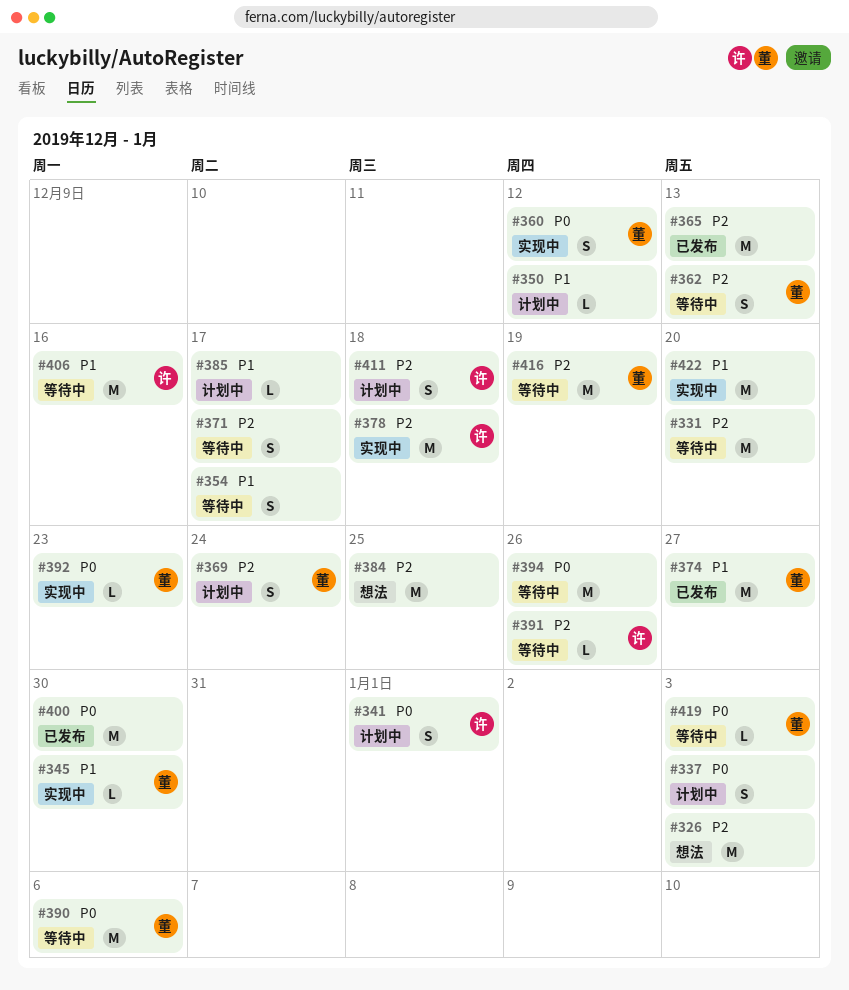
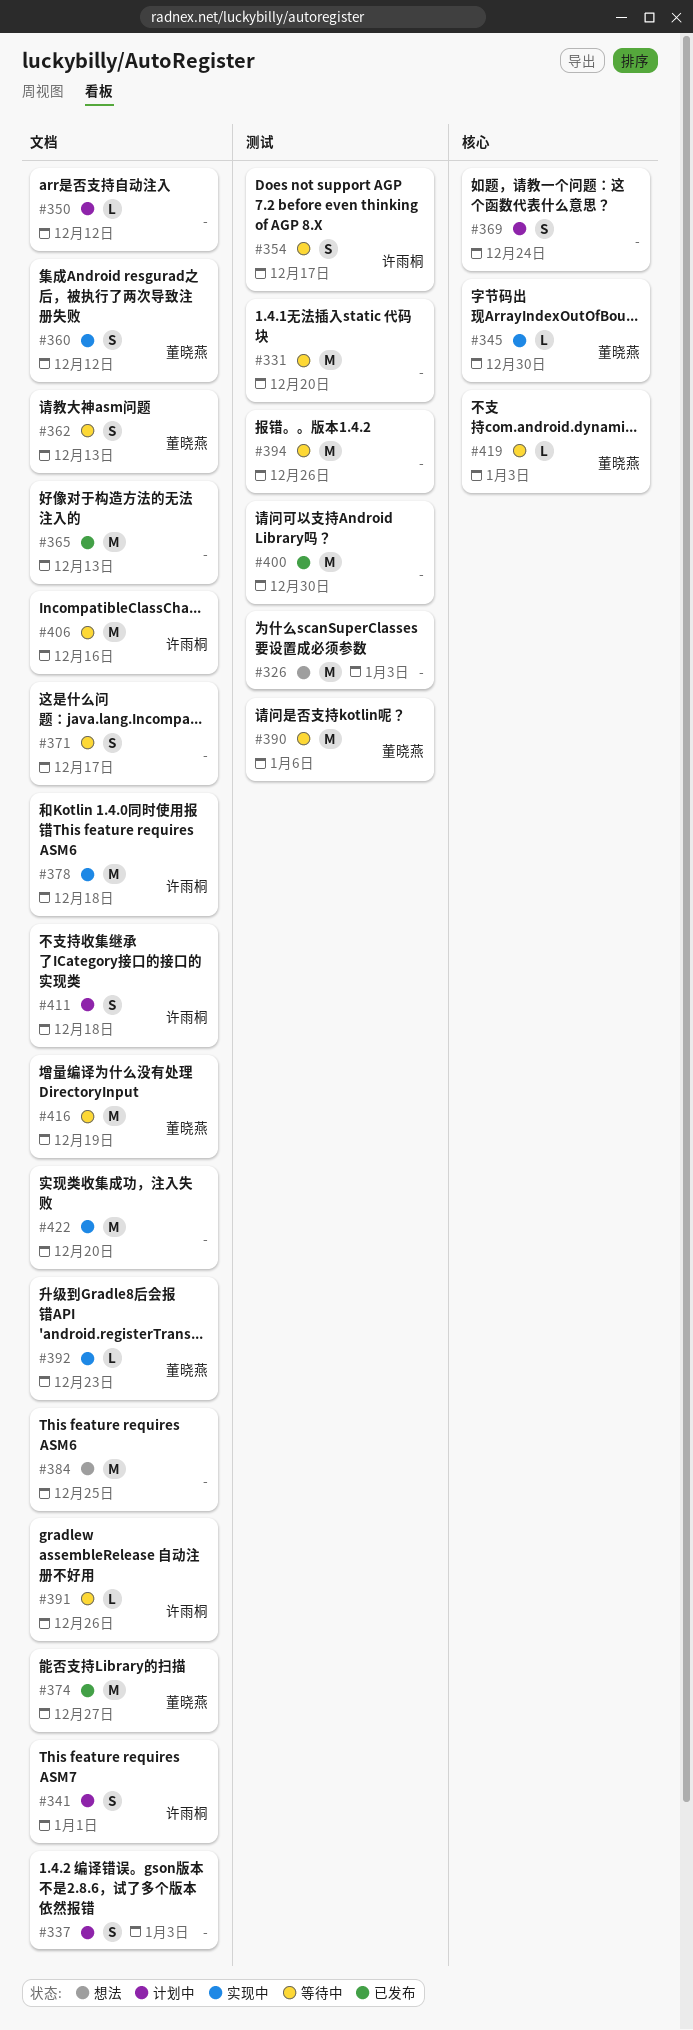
#354, owner: none -> 许雨桐
#369, owner: 董晓燕 -> none
#385: present -> none

